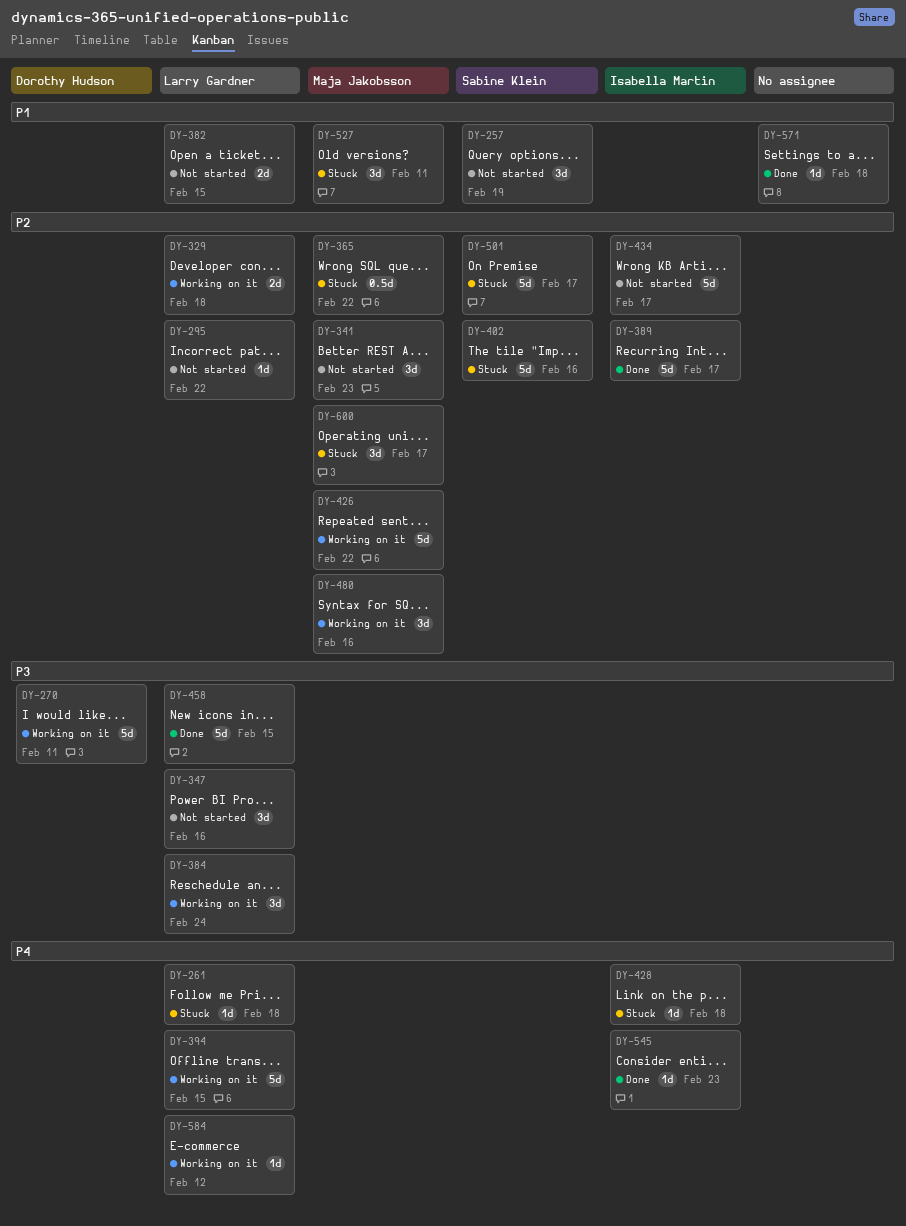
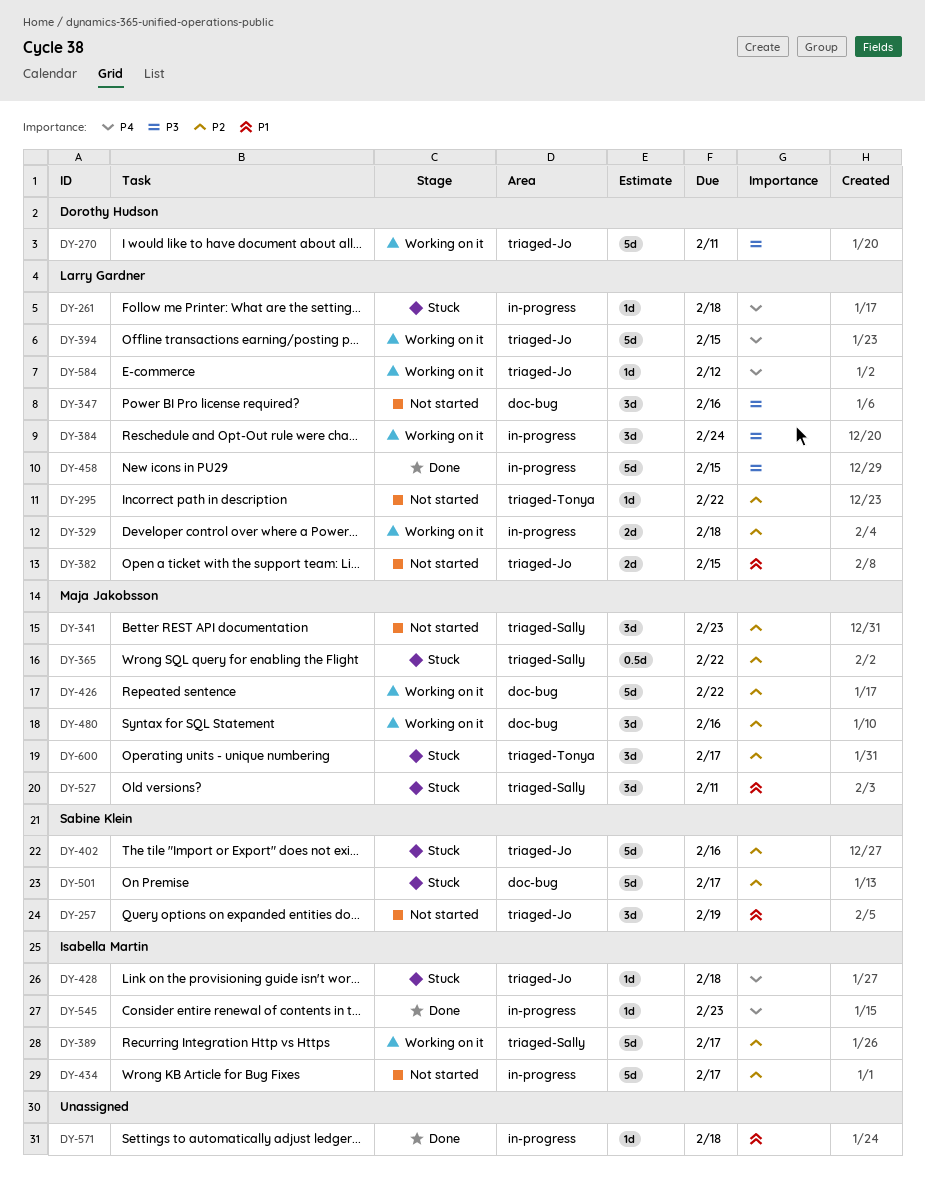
DY-389, status: Done -> Working on it

